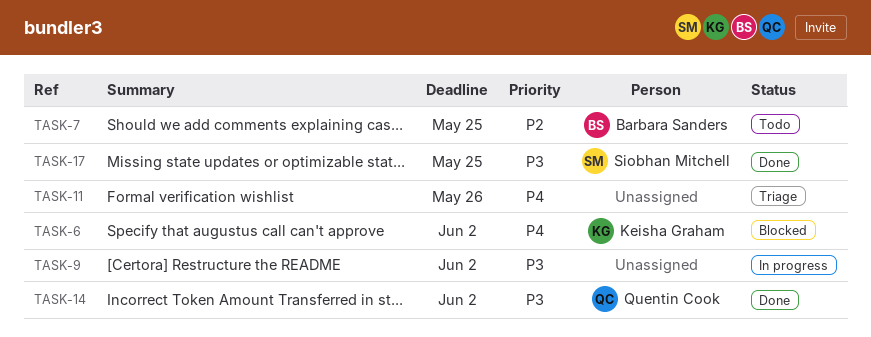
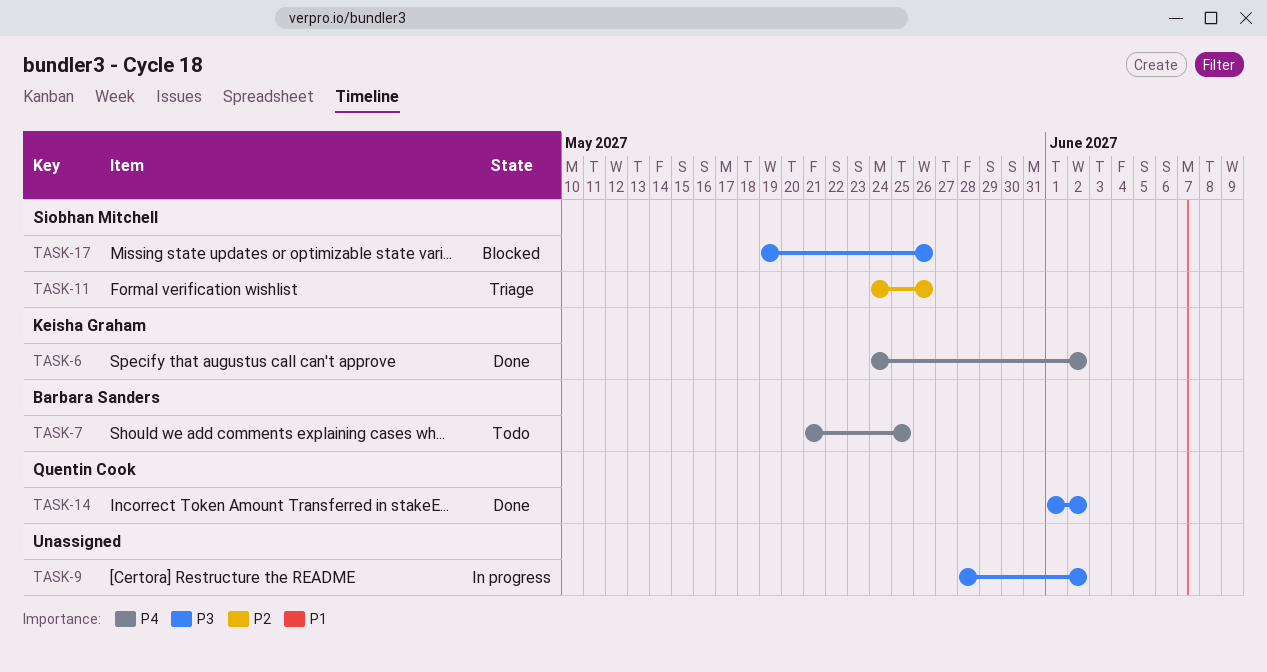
TASK-6, status: Blocked -> Done
TASK-7, priority: P2 -> P4
TASK-11, owner: none -> Siobhan Mitchell
TASK-11, priority: P4 -> P2
TASK-17, status: Done -> Blocked
TASK-17, due: May 25 -> May 26

